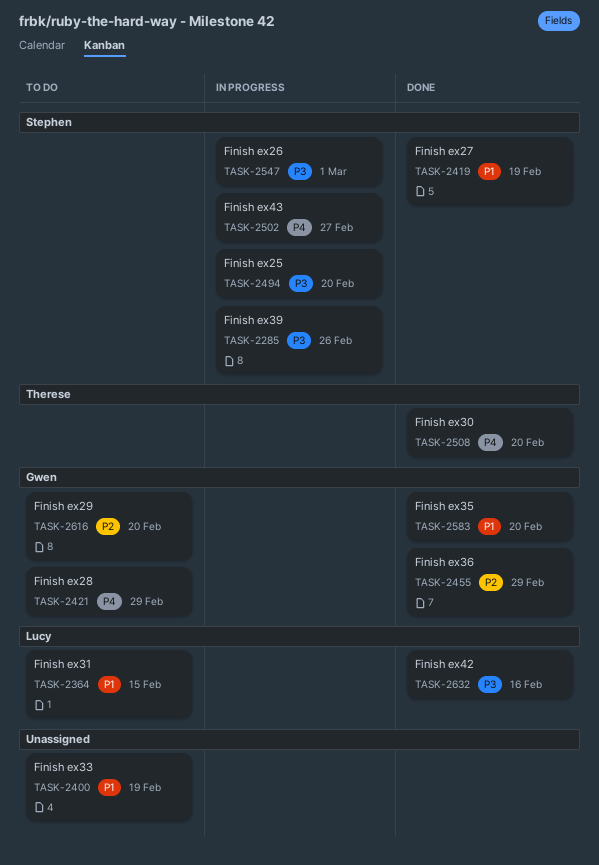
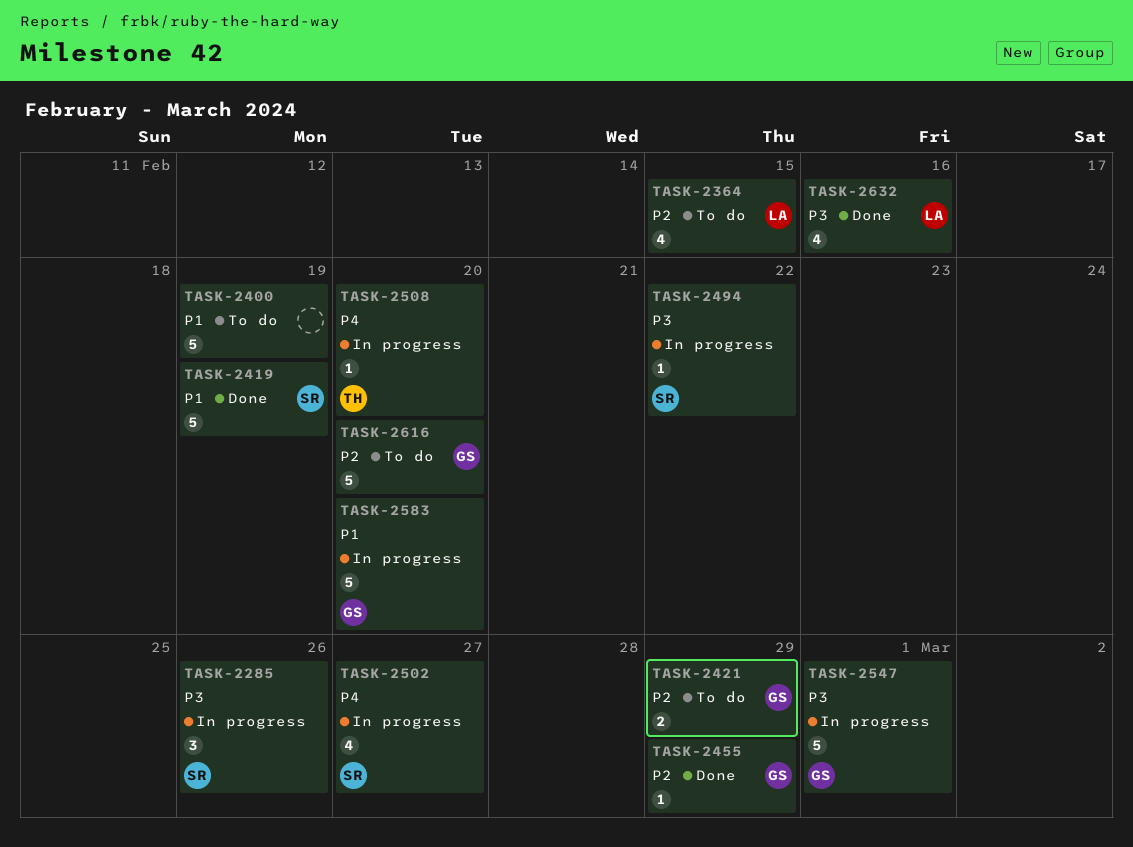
TASK-2364, priority: P1 -> P2
TASK-2421, priority: P4 -> P2
TASK-2494, due: Feb 20 -> Feb 22
TASK-2508, status: Done -> In progress
TASK-2547, owner: Stephen -> Gwen
TASK-2583, status: Done -> In progress

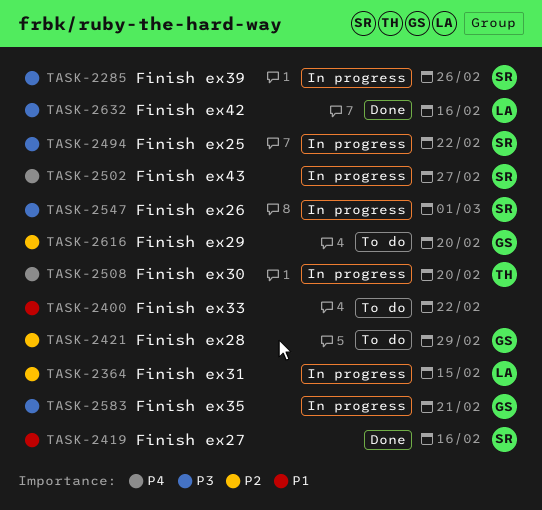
TASK-2364, status: To do -> In progress
TASK-2400, due: Feb 19 -> Feb 22
TASK-2419, due: Feb 19 -> Feb 16
TASK-2455: present -> none
TASK-2547, owner: GS -> SR
TASK-2583, priority: P1 -> P3
TASK-2583, due: Feb 20 -> Feb 21

